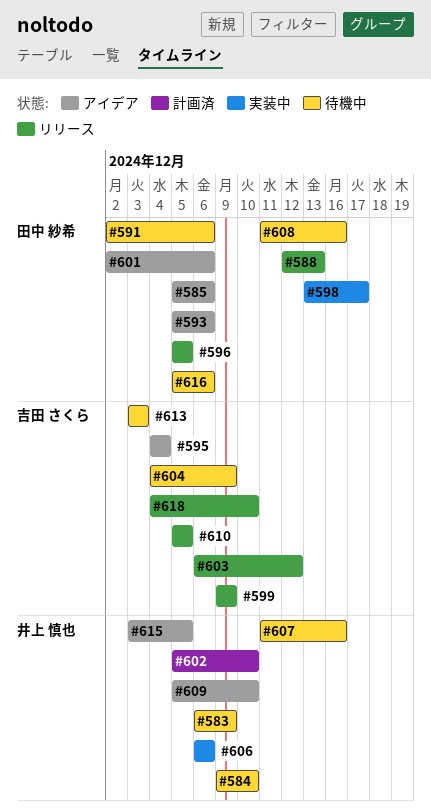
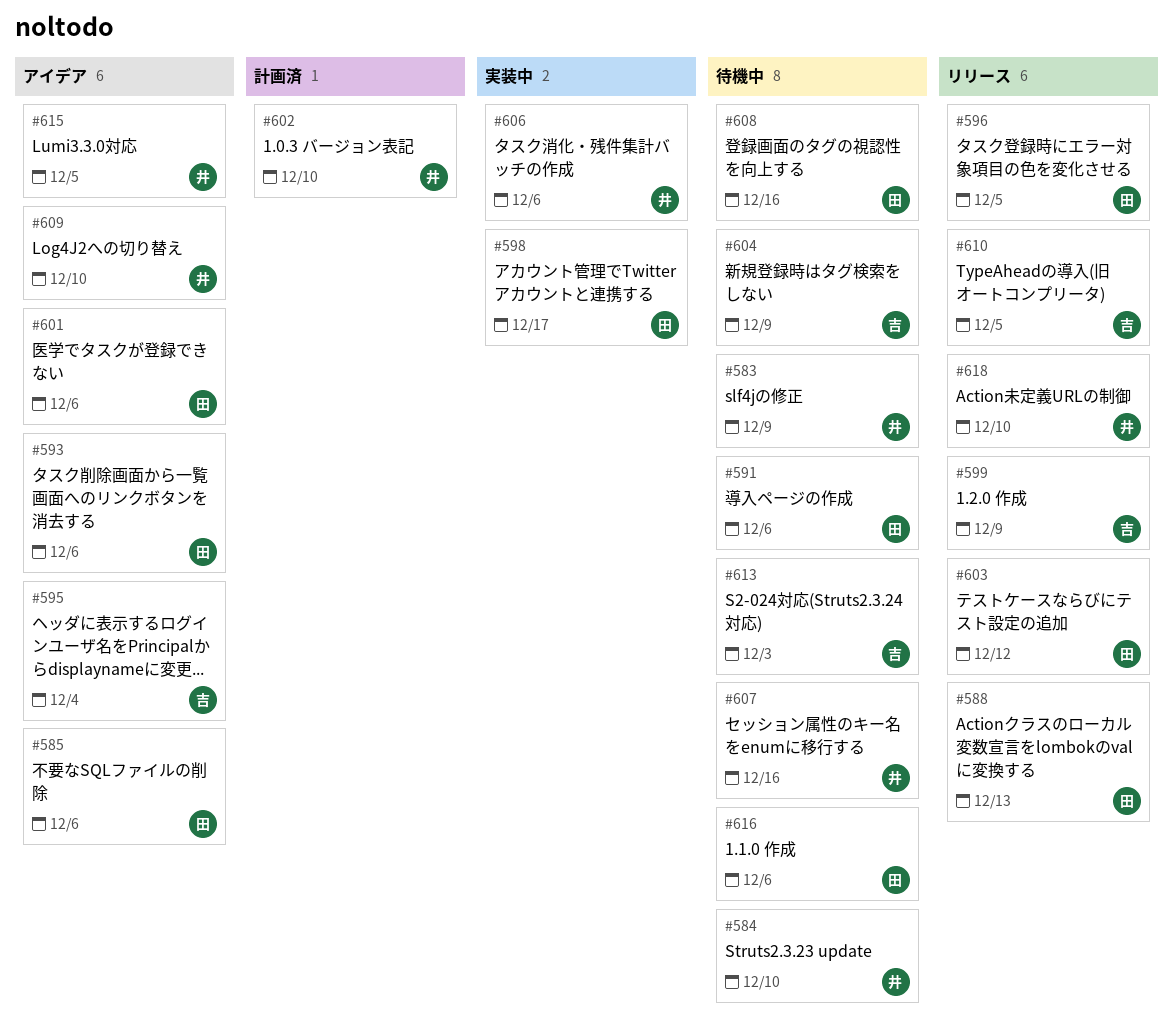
#603, owner: 吉田 さくら -> 田中 紗希
#618, owner: 吉田 さくら -> 井上 慎也

